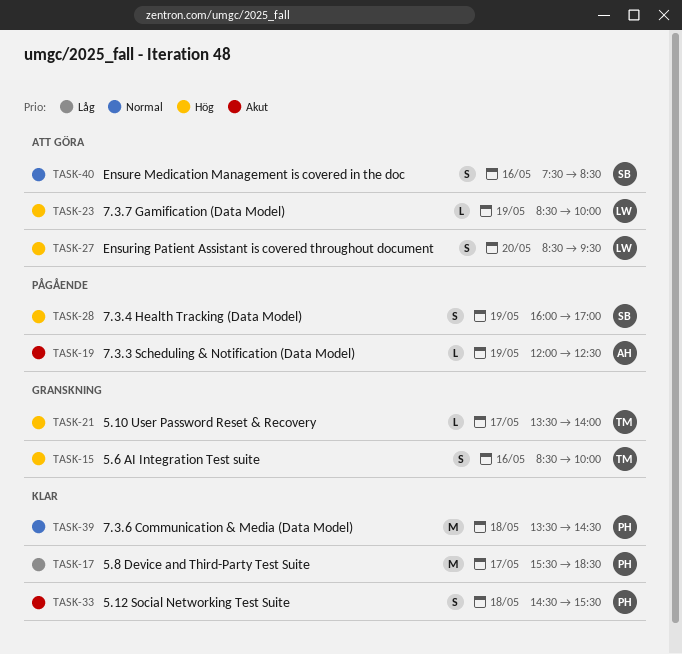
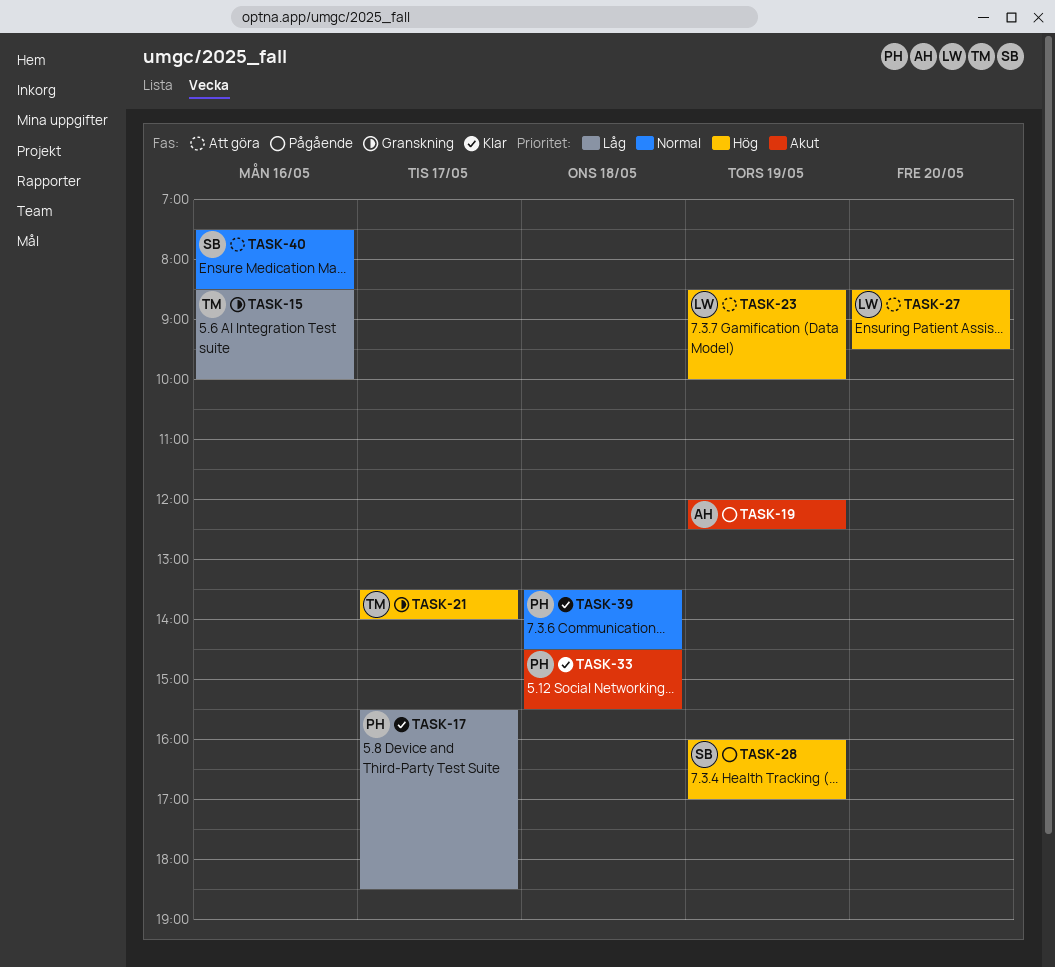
TASK-15, priority: Hög -> Låg

